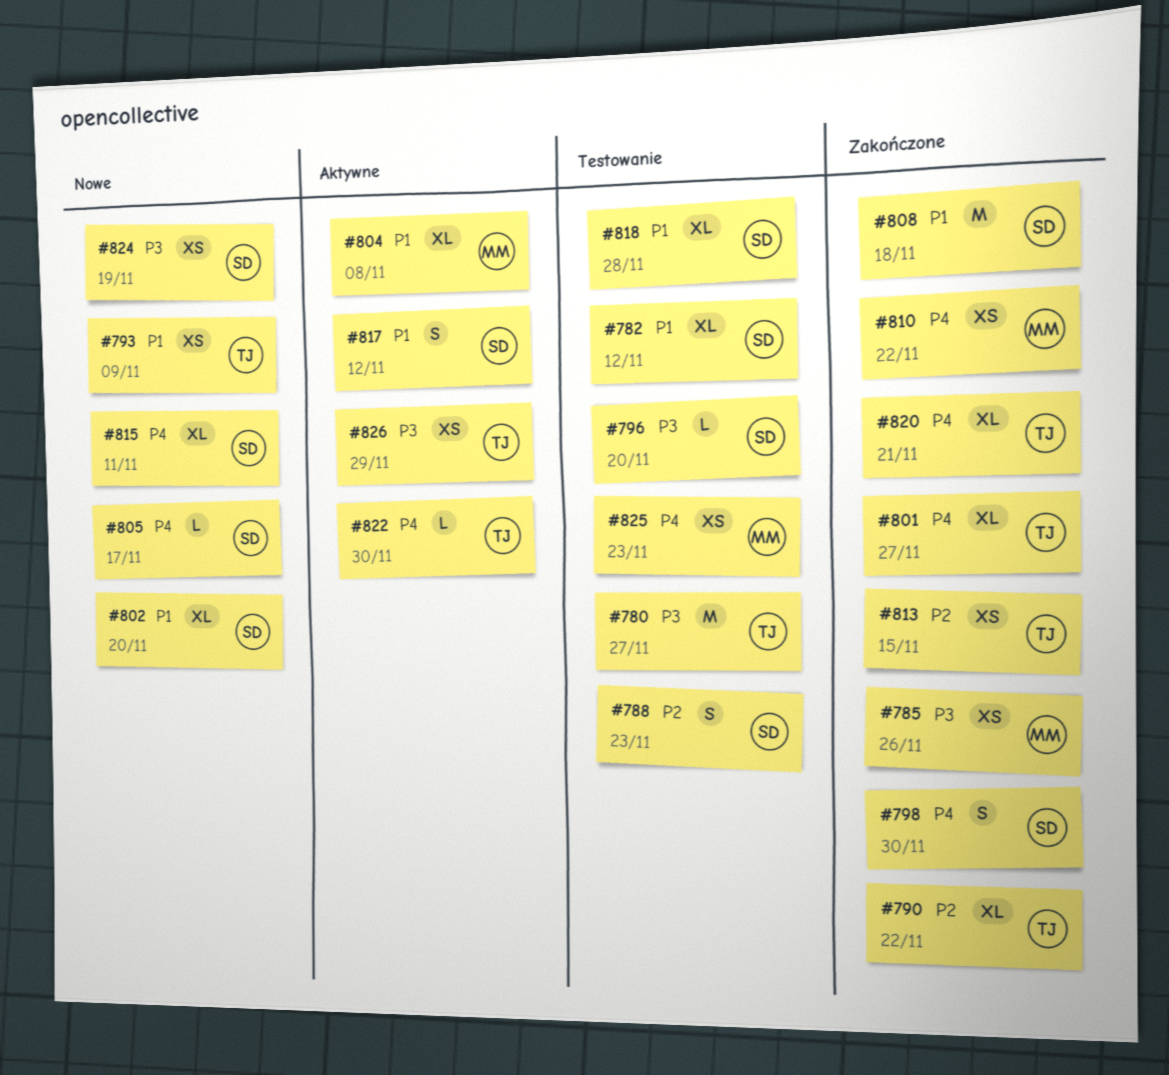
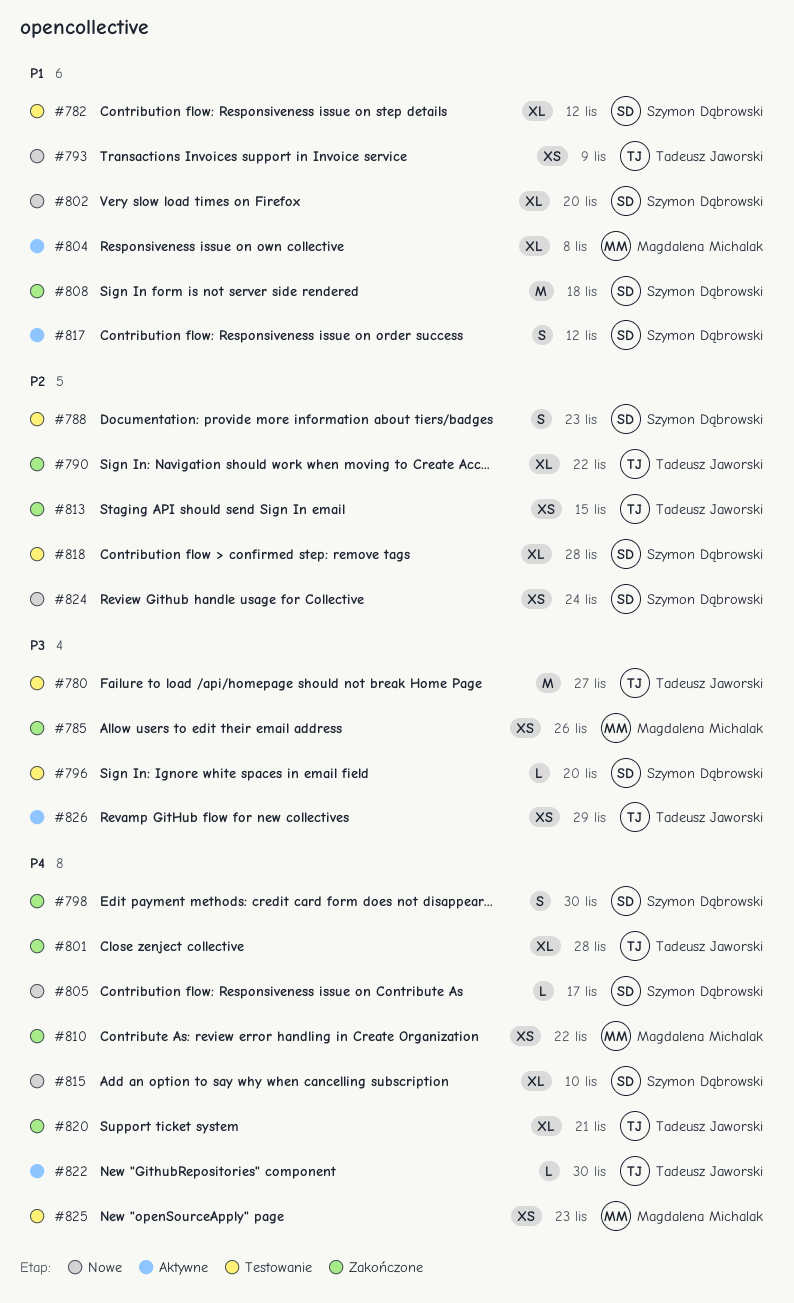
#801, due: Nov 27 -> Nov 28
#815, due: Nov 11 -> Nov 10
#818, priority: P1 -> P2
#824, priority: P3 -> P2
#824, due: Nov 19 -> Nov 24

